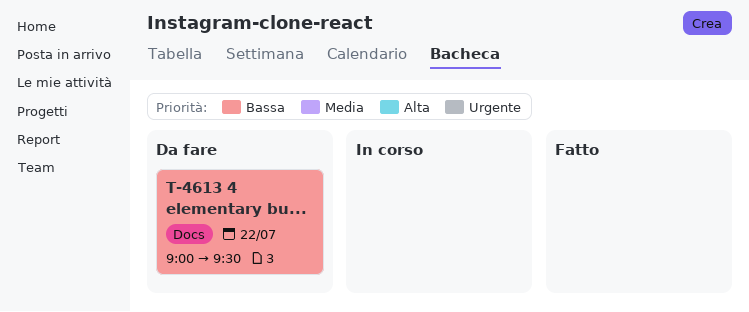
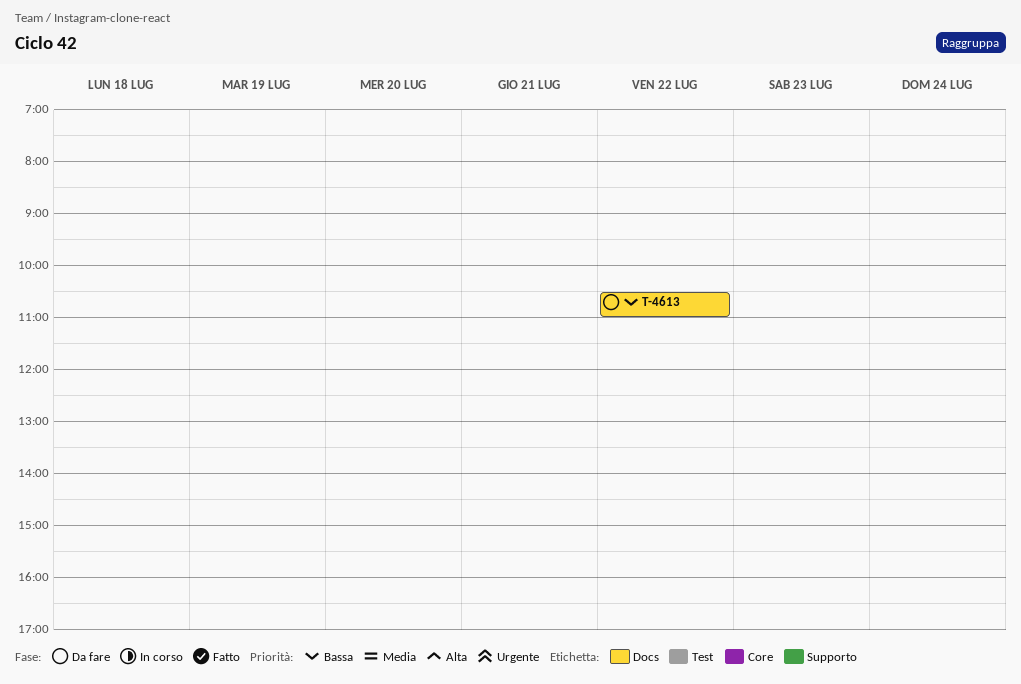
T-4613, begins: 09:00 -> 10:30
T-4613, ends: 09:30 -> 11:00

